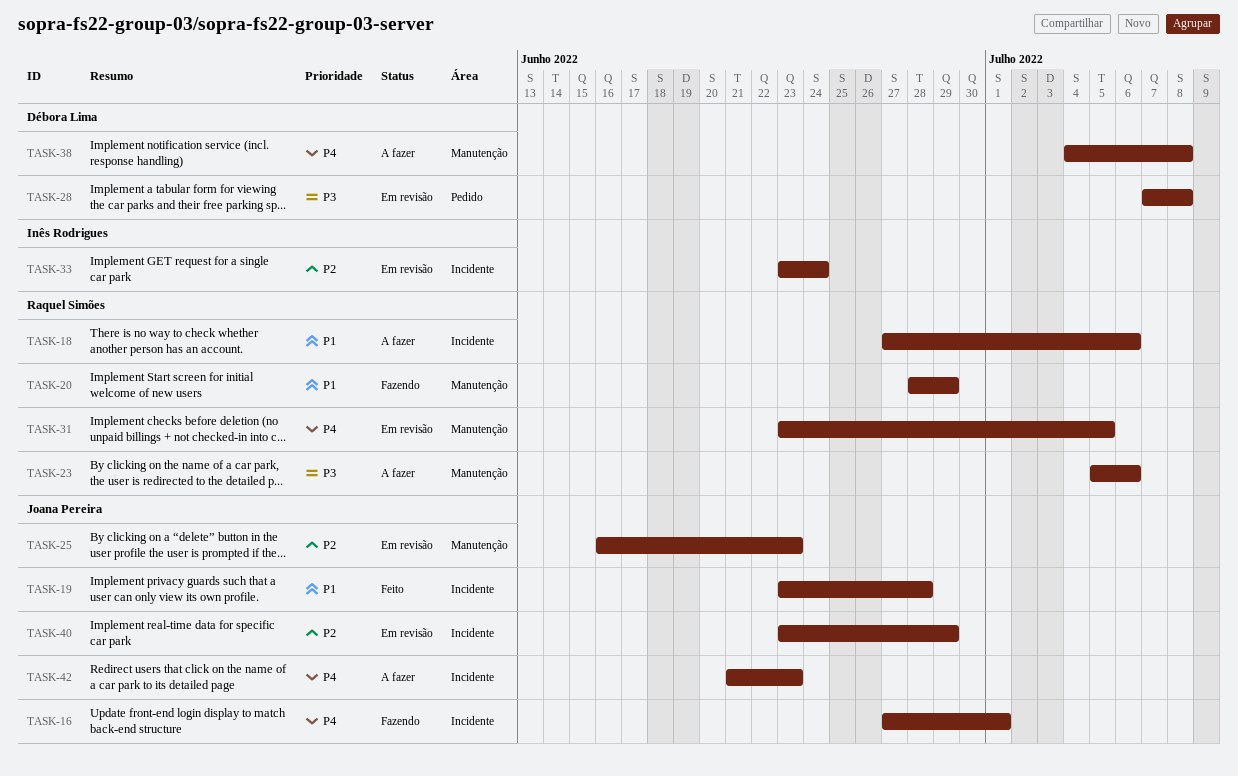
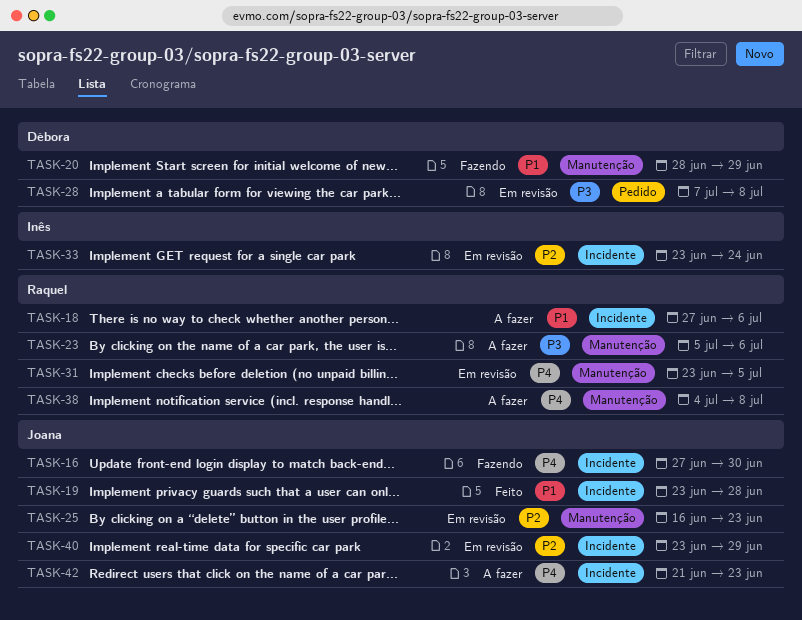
TASK-16, due: Jul 1 -> Jun 30
TASK-20, owner: Raquel Simões -> Débora Lima
TASK-38, owner: Débora Lima -> Raquel Simões

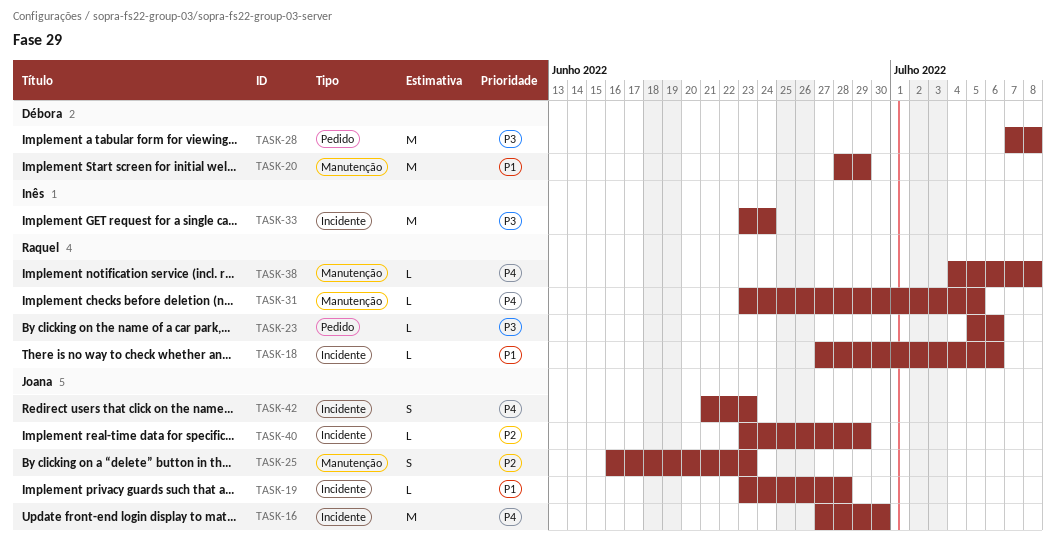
TASK-23, label: Manutenção -> Pedido
TASK-33, priority: P2 -> P3

